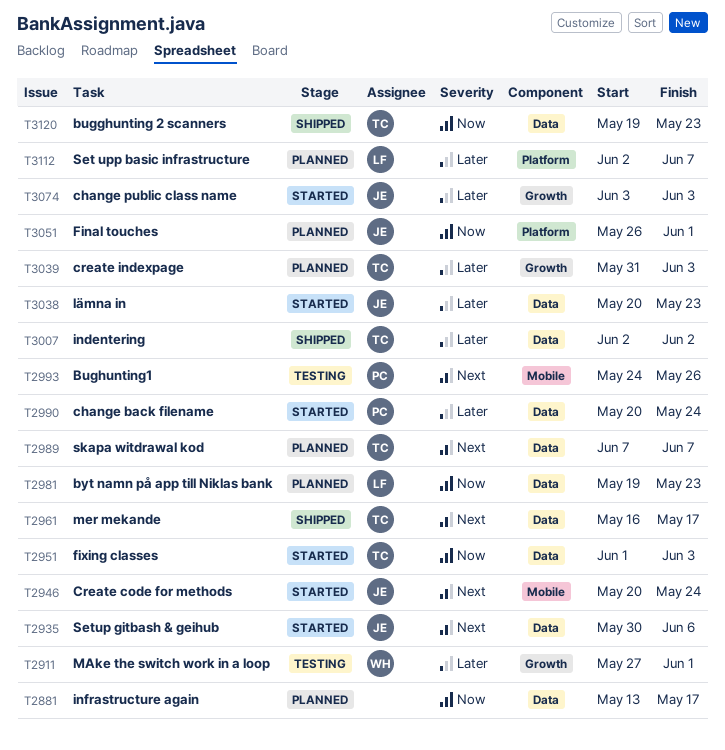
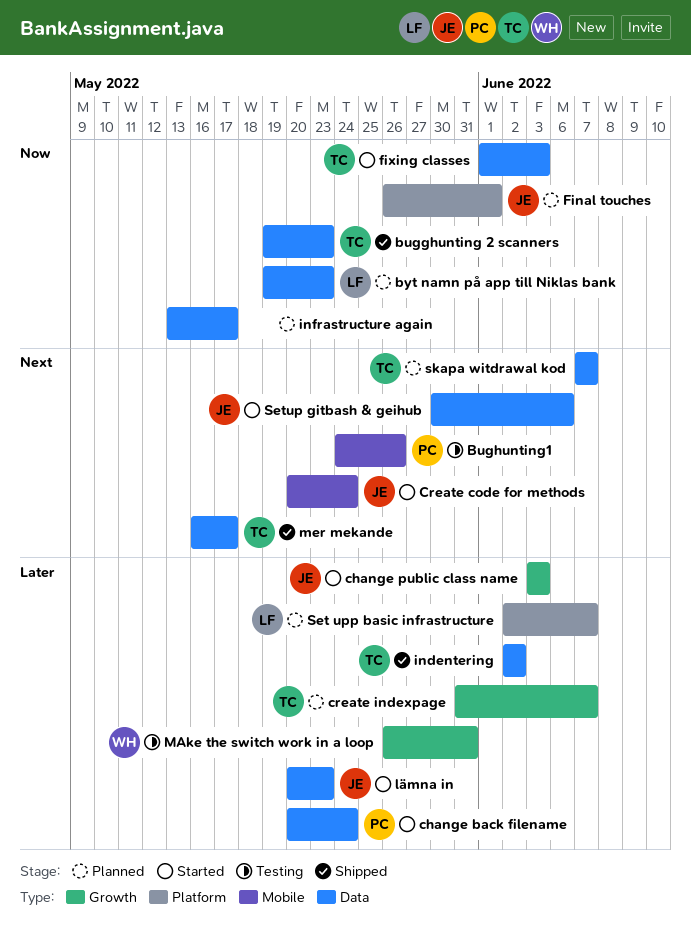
create indexpage, due: Jun 3 -> Jun 7
MAke the switch work in a loop, start: May 27 -> May 26
MAke the switch work in a loop, due: Jun 1 -> May 31

